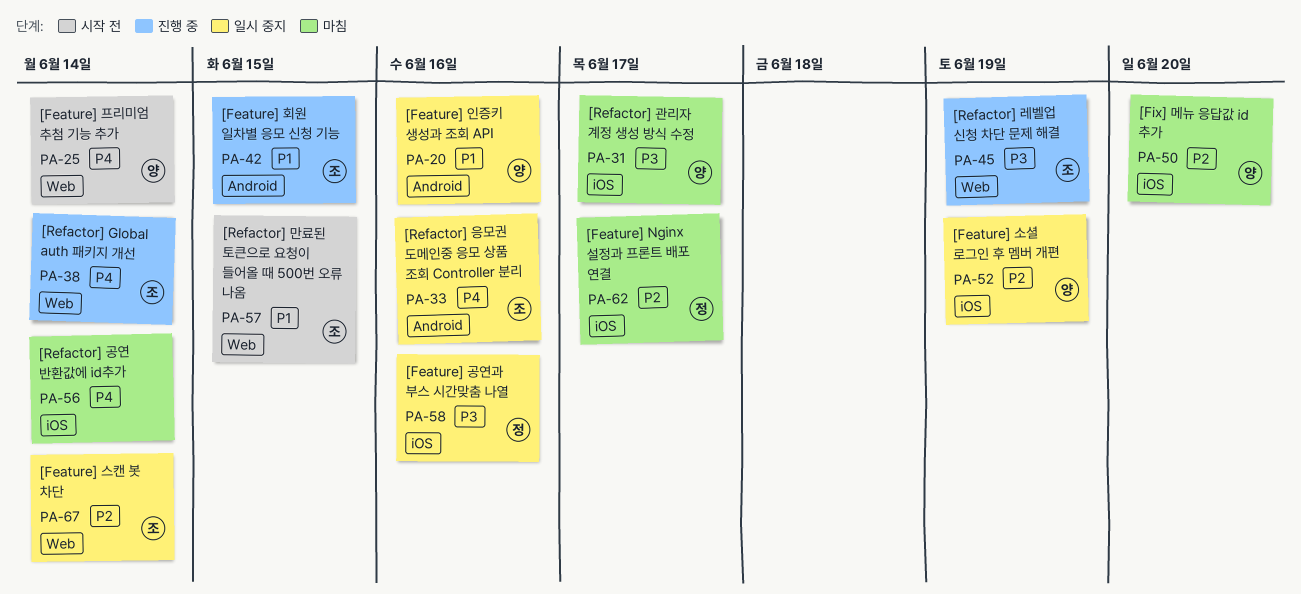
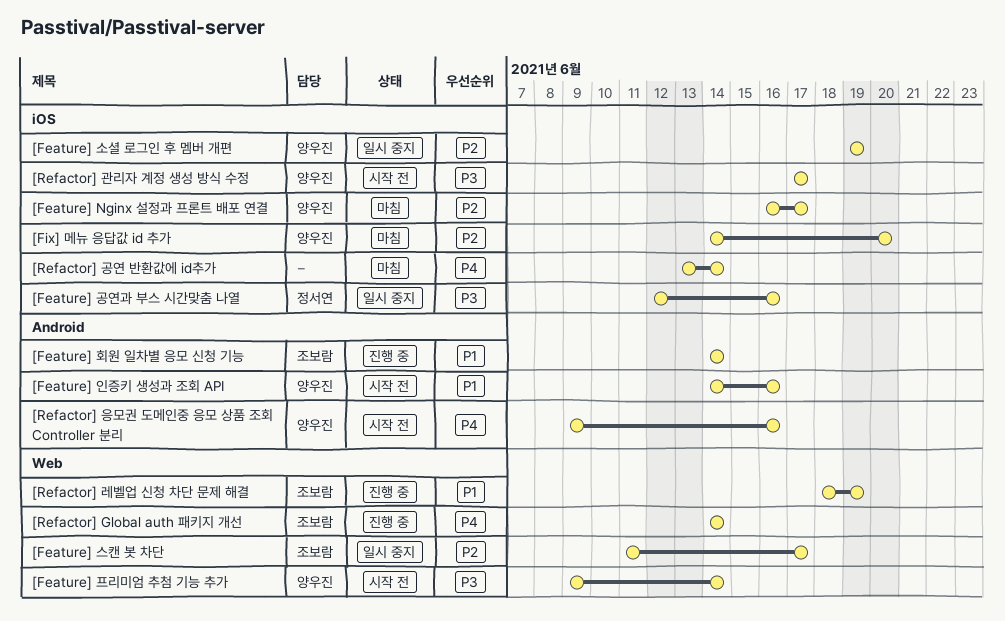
[Feature] Nginx 설정과 프론트 배포 연결, owner: 정서연 -> 양우진
[Feature] 스캔 봇 차단, due: Jun 14 -> Jun 17
[Feature] 인증키 생성과 조회 API, status: 일시 중지 -> 시작 전
[Feature] 프리미엄 추첨 기능 추가, priority: P4 -> P3
[Feature] 회원 일차별 응모 신청 기능, due: Jun 15 -> Jun 14
[Refactor] 관리자 계정 생성 방식 수정, status: 마침 -> 시작 전
[Refactor] 레벨업 신청 차단 문제 해결, priority: P3 -> P1
[Refactor] 만료된 토큰으로 요청이 들어올 때 500번 오류 나옴: present -> none
[Refactor] 응모권 도메인중 응모 상품 조회 Controller 분리, status: 일시 중지 -> 시작 전
[Refactor] 응모권 도메인중 응모 상품 조회 Controller 분리, owner: 조보람 -> 양우진

